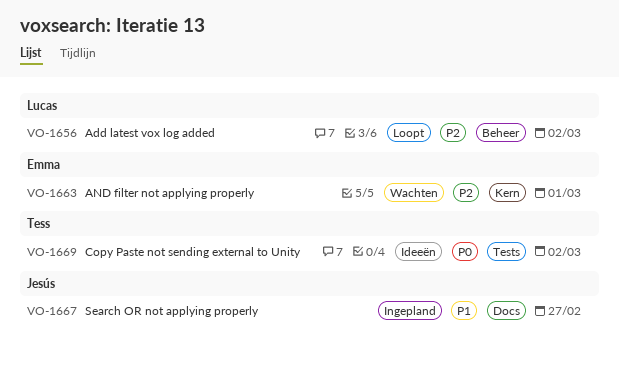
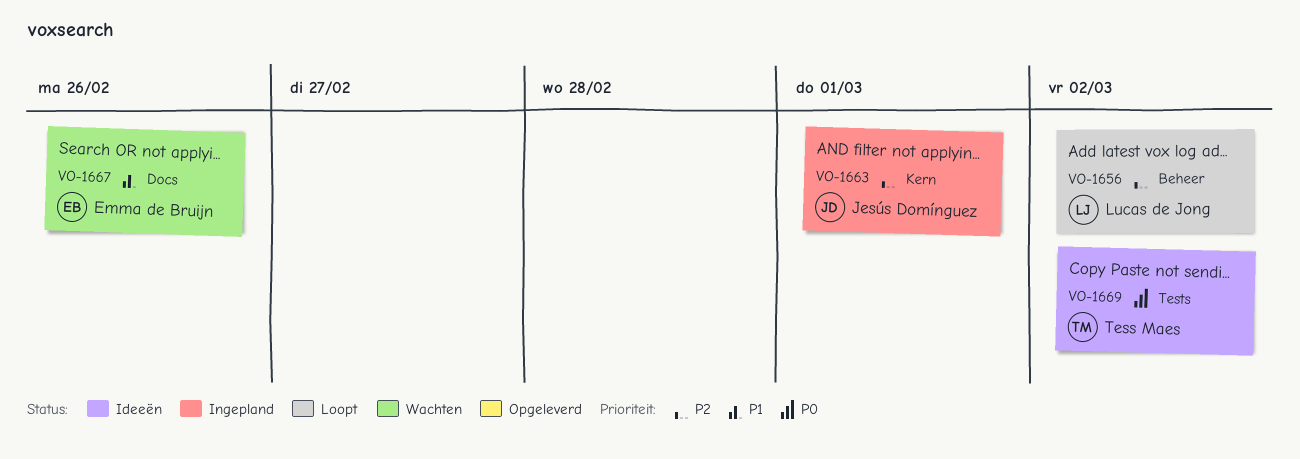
VO-1663, status: Wachten -> Ingepland
VO-1663, owner: Emma de Bruijn -> Jesús Domínguez
VO-1667, status: Ingepland -> Wachten
VO-1667, owner: Jesús Domínguez -> Emma de Bruijn
VO-1667, due: Feb 27 -> Feb 26

